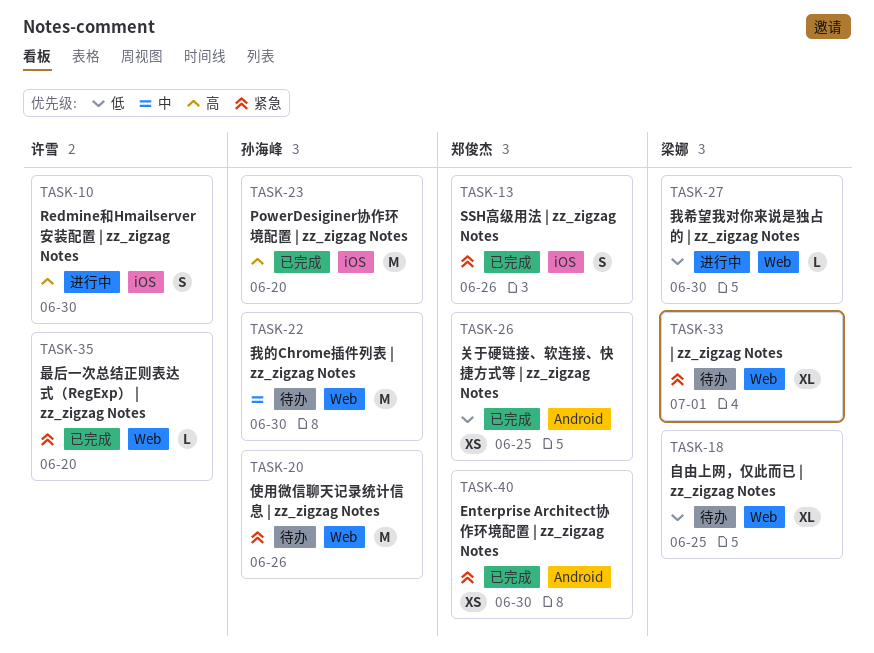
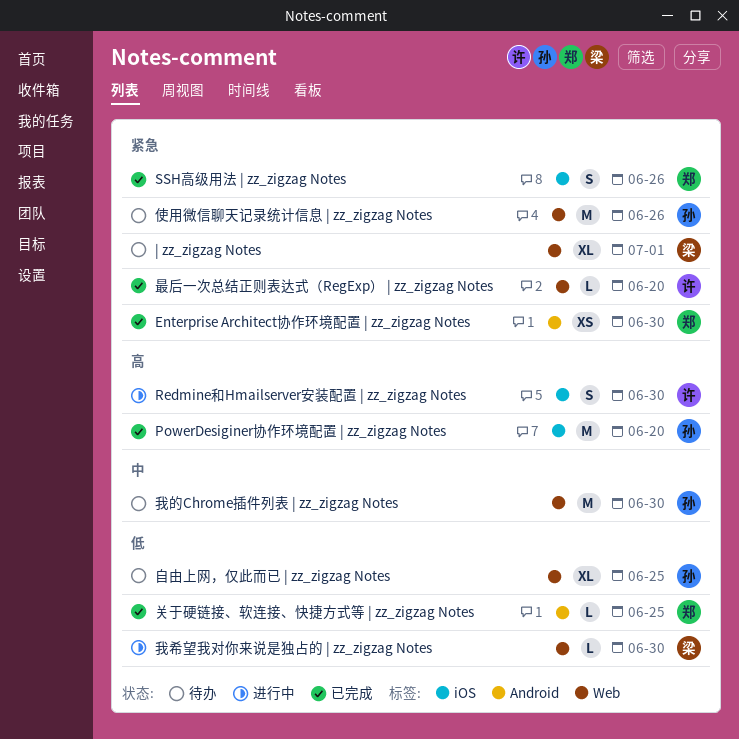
关于硬链接、软连接、快捷方式等 | zz_zigzag Notes, estimate: XS -> L
自由上网，仅此而已 | zz_zigzag Notes, owner: 梁娜 -> 孙海峰

